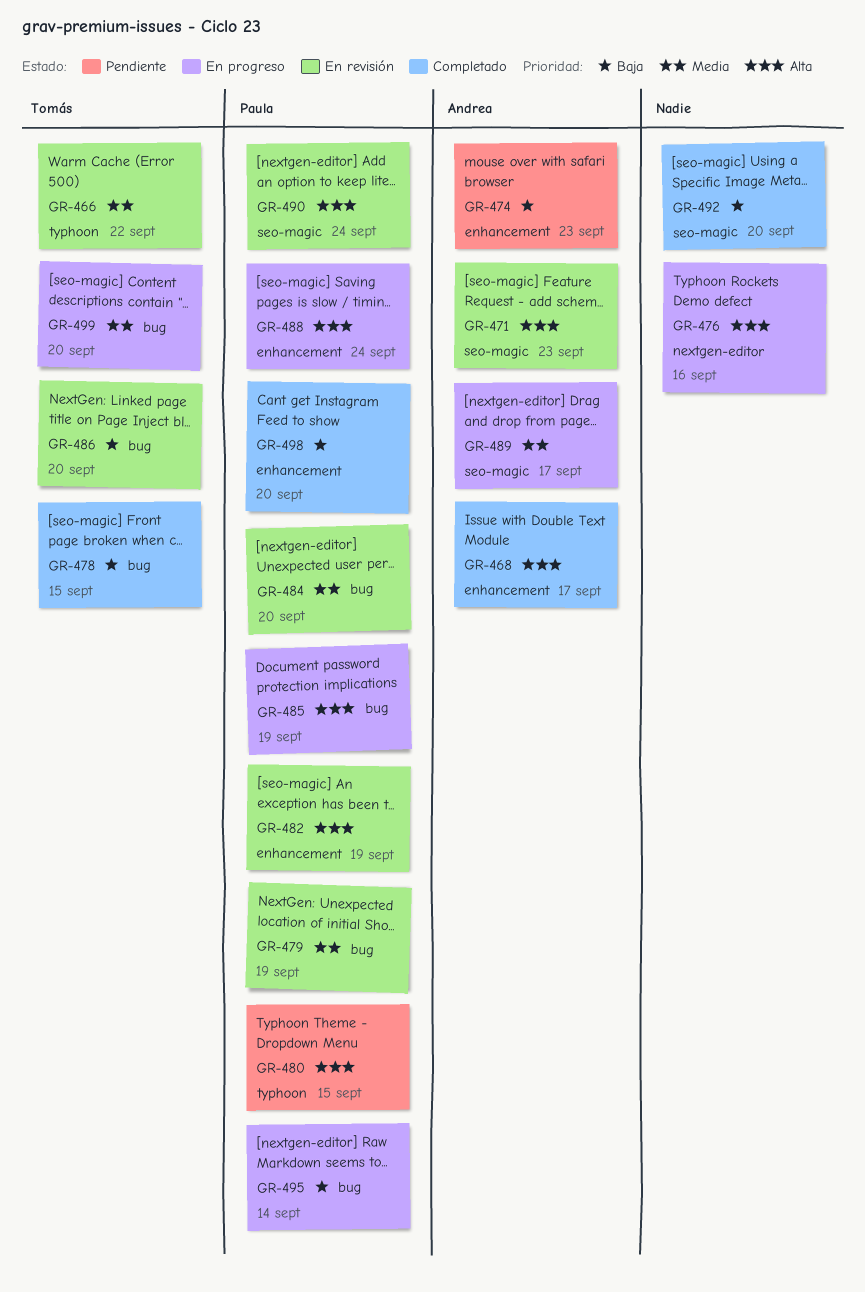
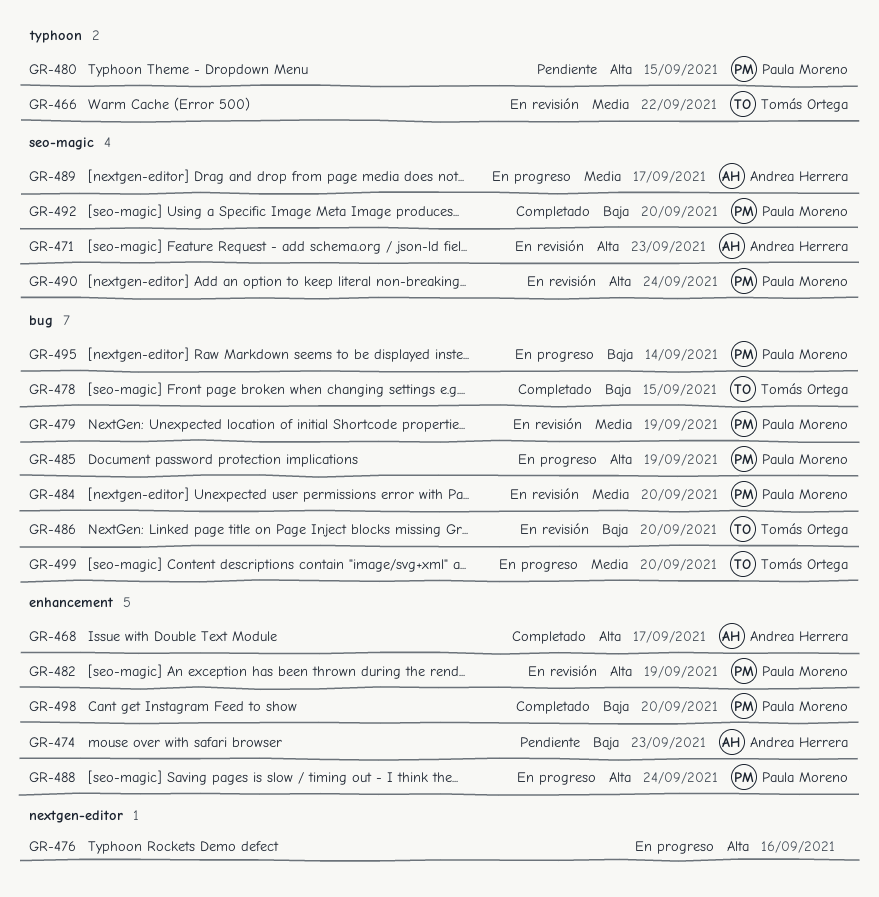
GR-492, owner: none -> Paula Moreno

